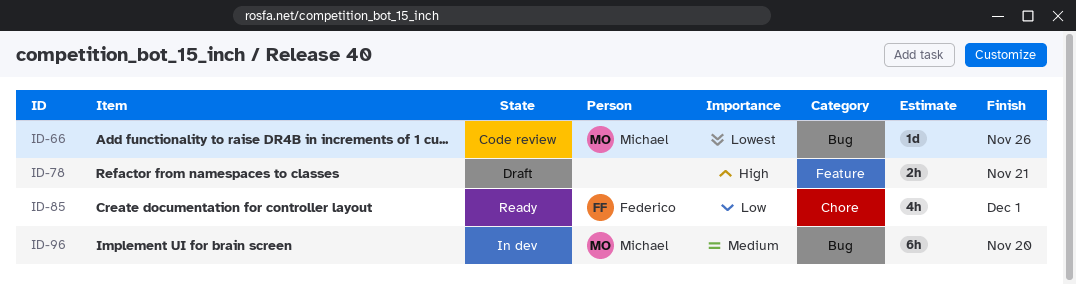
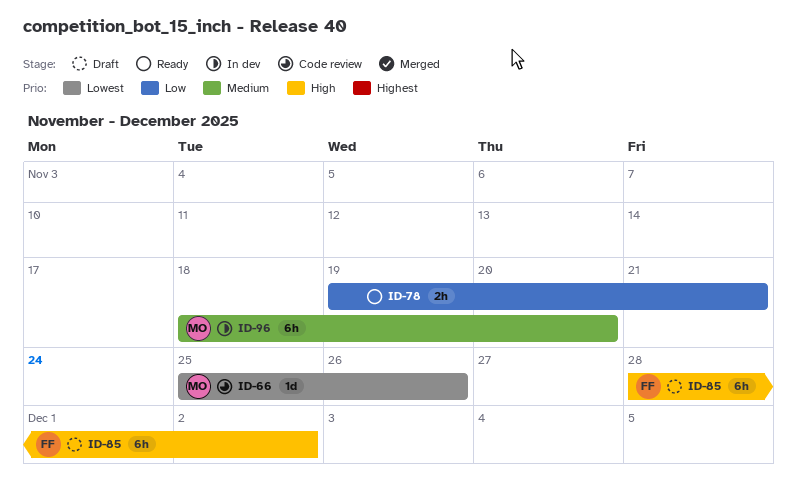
ID-78, status: Draft -> Ready
ID-78, priority: High -> Low
ID-85, status: Ready -> Draft
ID-85, priority: Low -> High
ID-85, estimate: 4h -> 6h
ID-85, due: Dec 1 -> Dec 2

